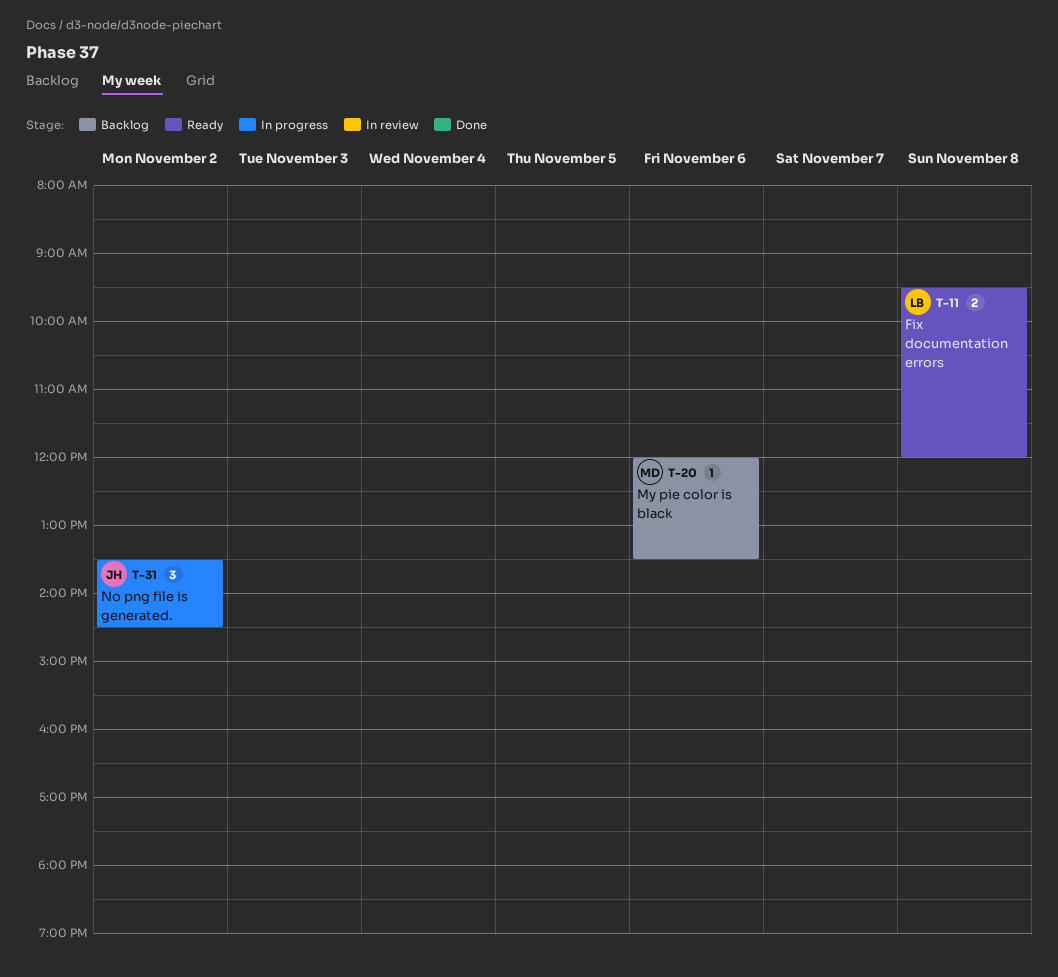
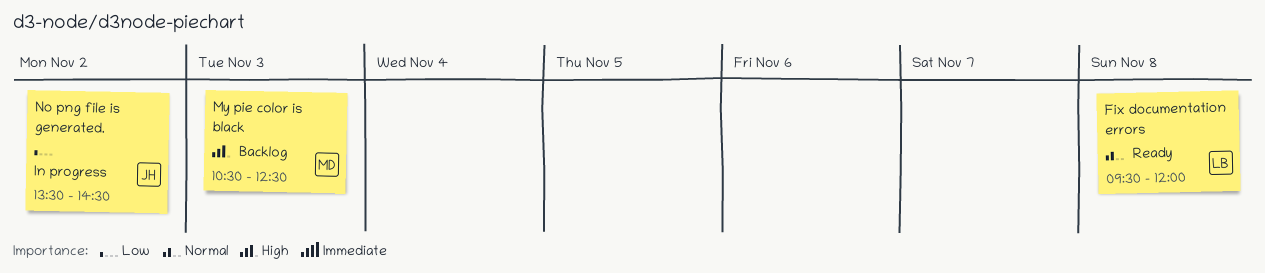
My pie color is black, day: Nov 6 -> Nov 3
My pie color is black, begins: 12:00 -> 10:30
My pie color is black, ends: 13:30 -> 12:30

